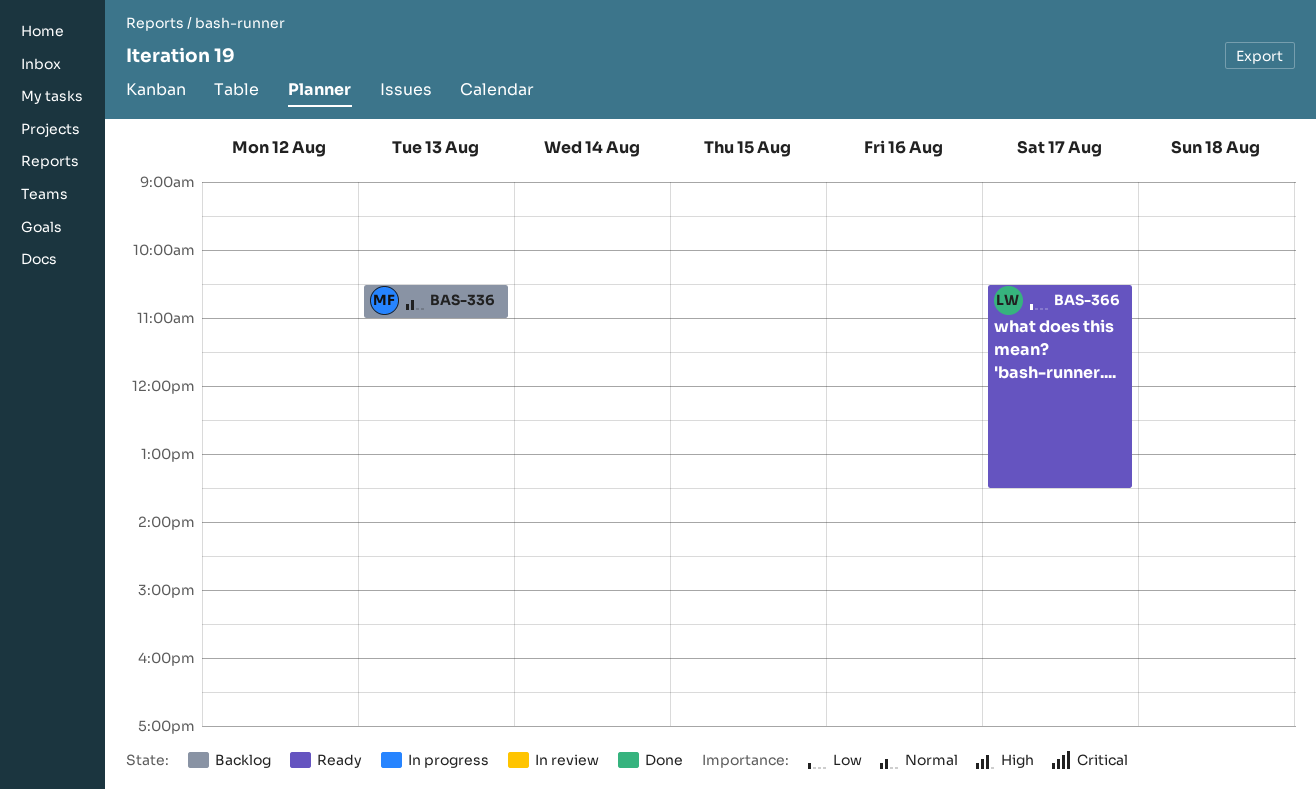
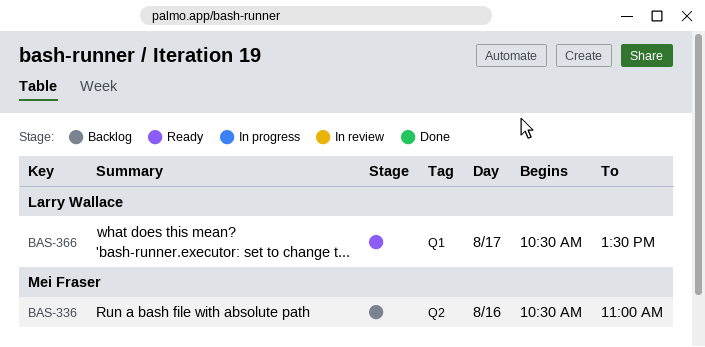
BAS-336, day: Aug 13 -> Aug 16

